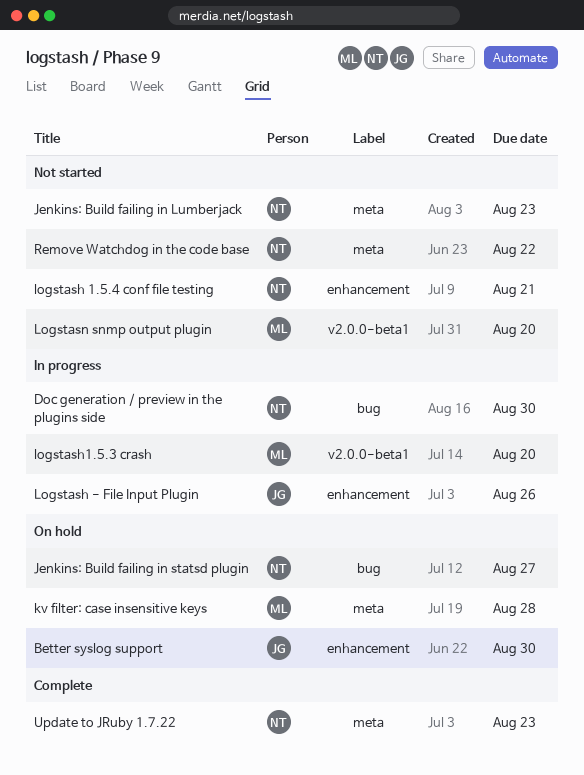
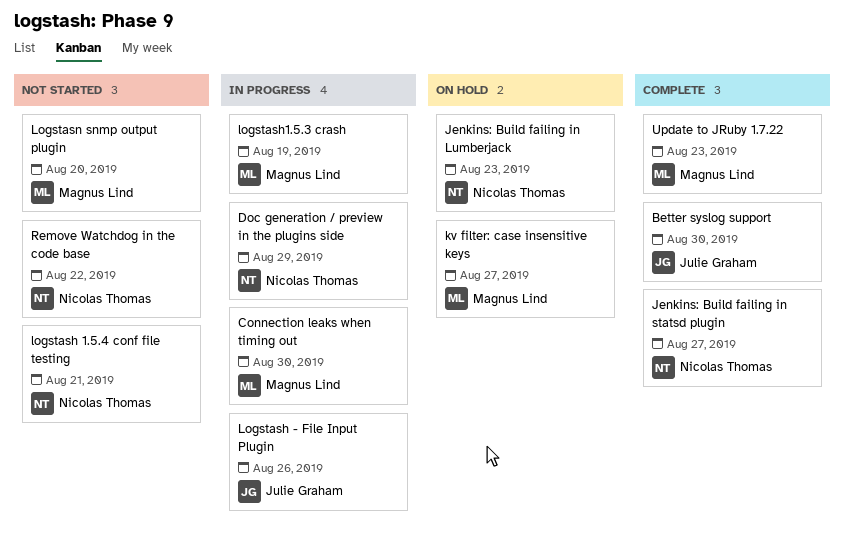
Better syslog support, status: On hold -> Complete
Connection leaks when timing out: none -> present
Doc generation / preview in the plugins side, due: Aug 30 -> Aug 29
Jenkins: Build failing in Lumberjack, status: Not started -> On hold
Jenkins: Build failing in statsd plugin, status: On hold -> Complete
kv filter: case insensitive keys, due: Aug 28 -> Aug 27
logstash1.5.3 crash, due: Aug 20 -> Aug 19
Update to JRuby 1.7.22, owner: Nicolas Thomas -> Magnus Lind

